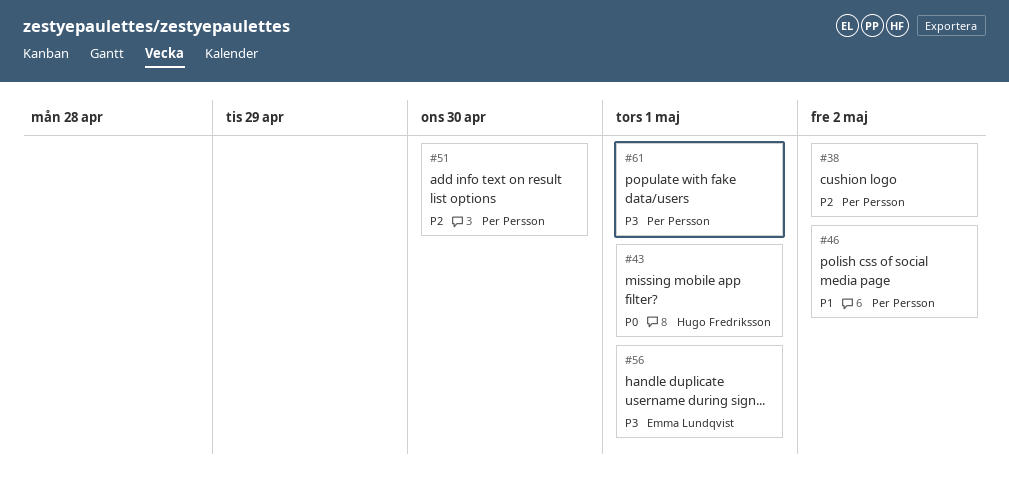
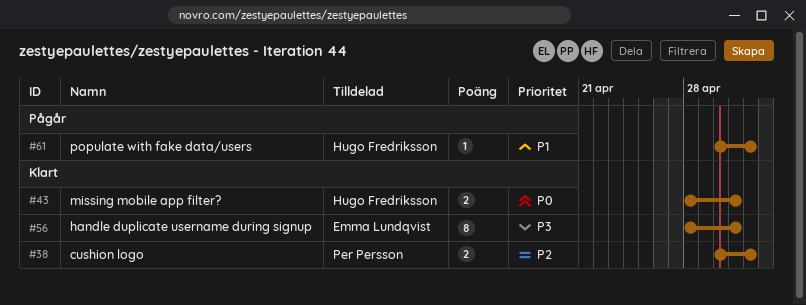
#46: present -> none
#51: present -> none
#61, owner: Per Persson -> Hugo Fredriksson
#61, priority: P3 -> P1
#61, due: May 1 -> May 2

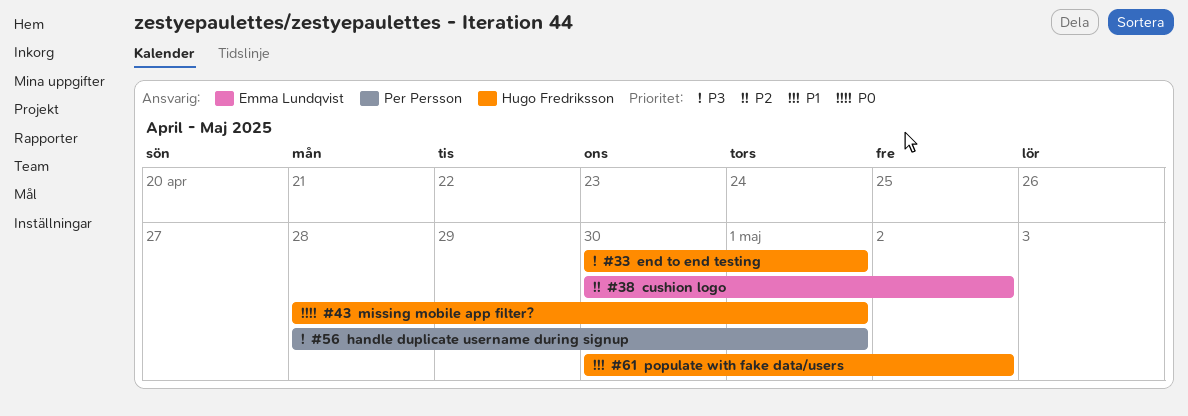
#33: none -> present
#38, owner: Per Persson -> Emma Lundqvist
#56, owner: Emma Lundqvist -> Per Persson

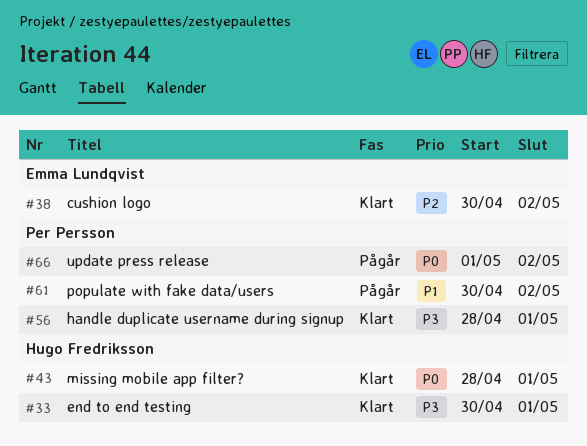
#61, owner: Hugo Fredriksson -> Per Persson
#66: none -> present

